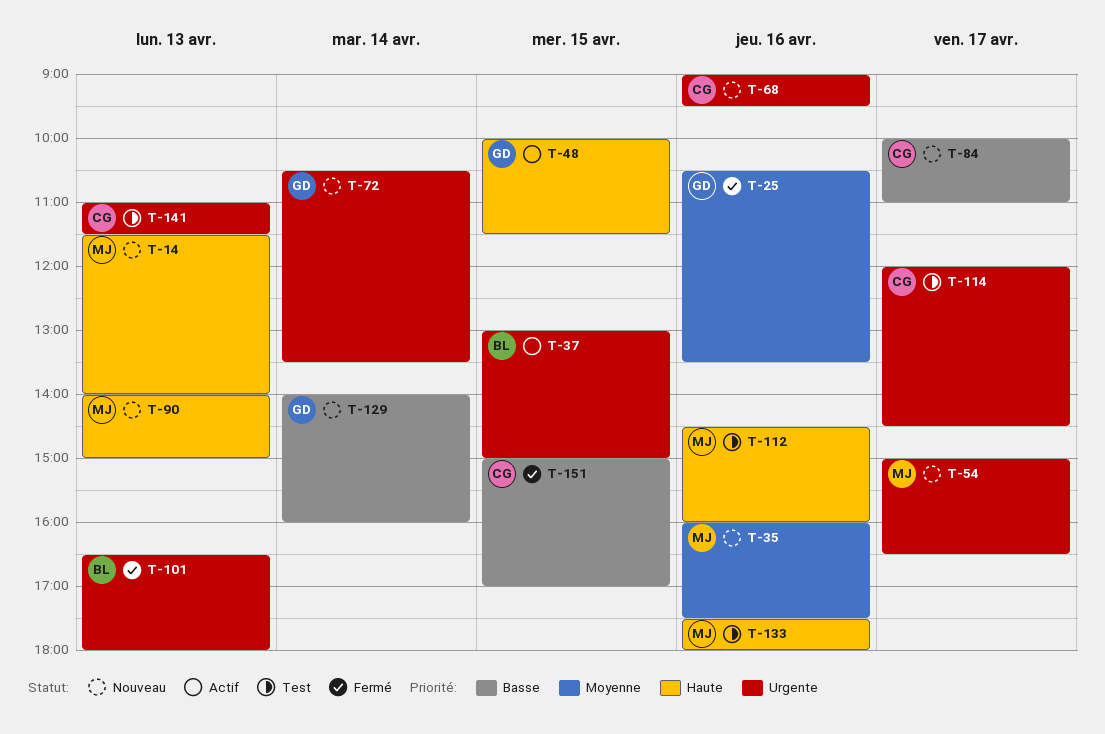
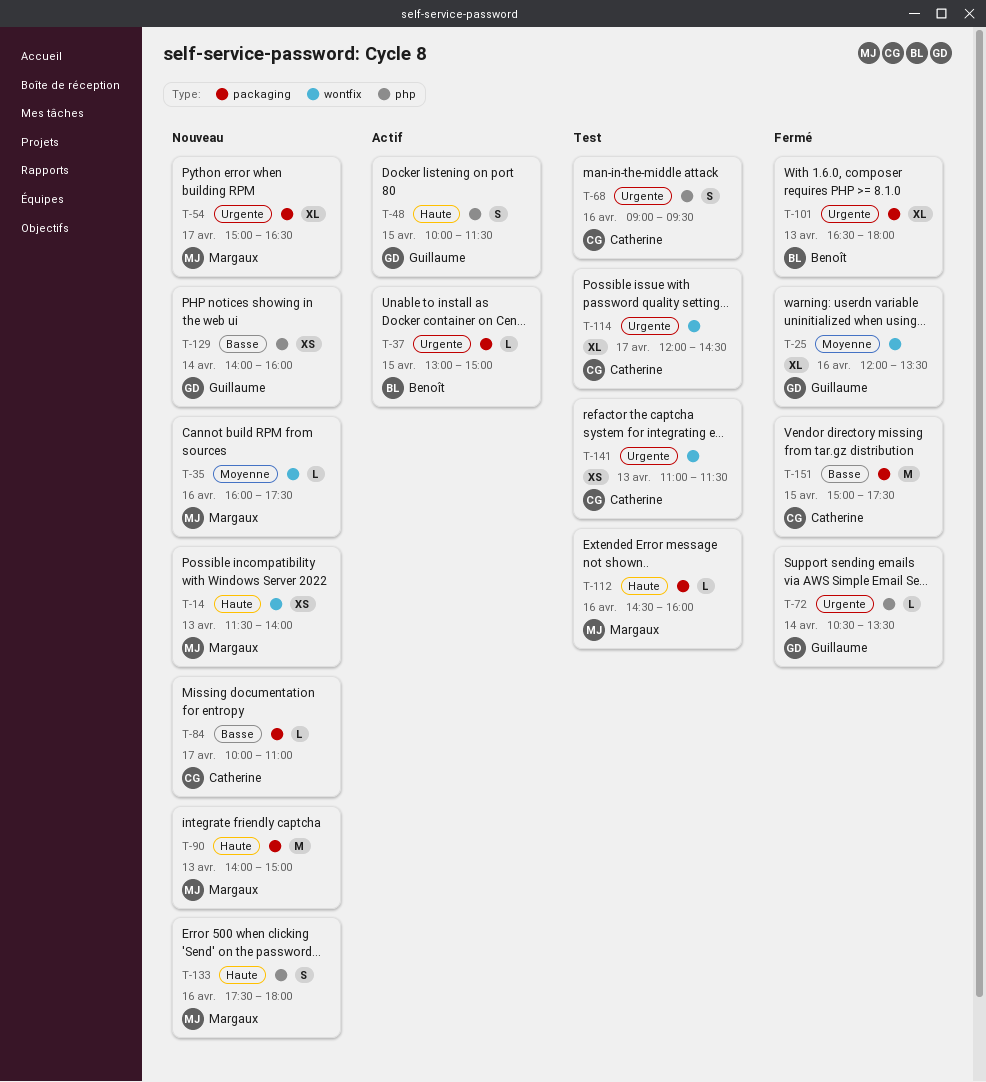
T-25, begins: 10:30 -> 12:00
T-68, status: Nouveau -> Test
T-72, status: Nouveau -> Fermé
T-133, status: Test -> Nouveau
T-151, ends: 17:00 -> 17:30

